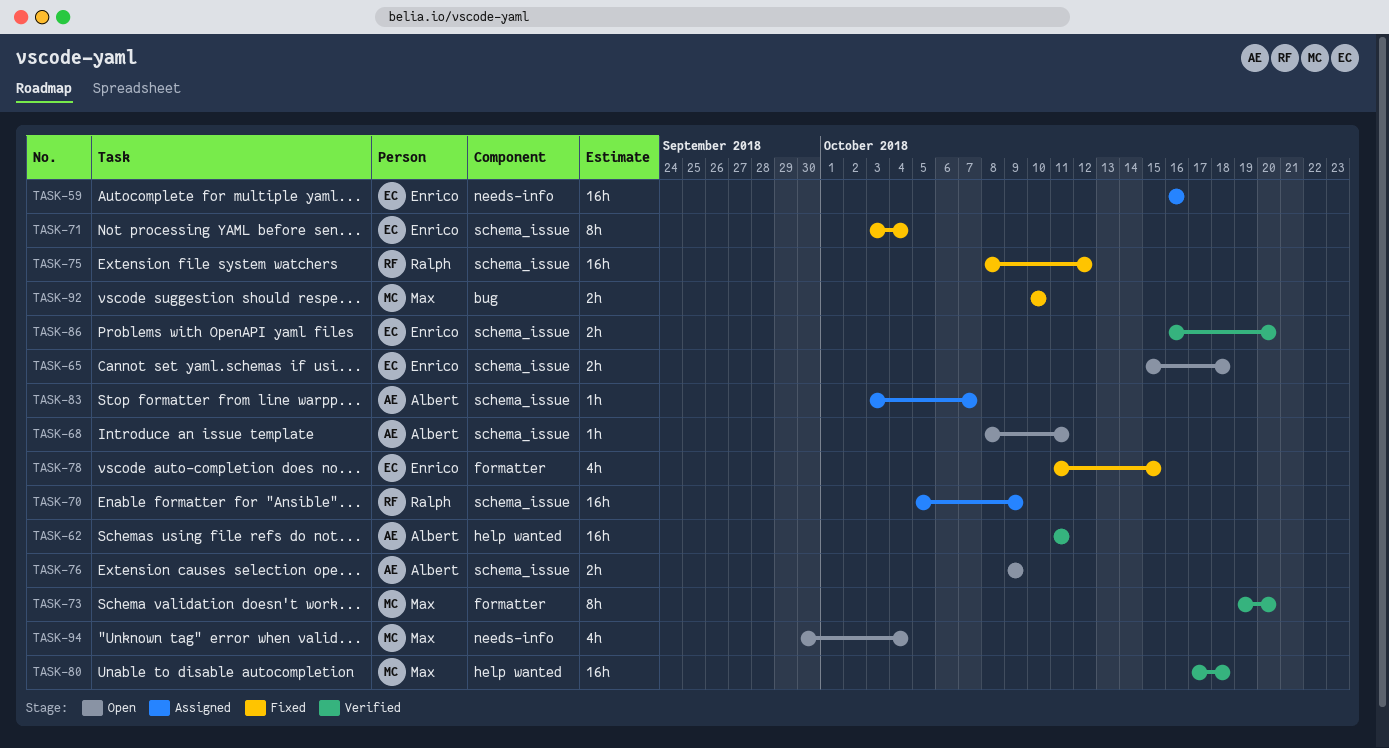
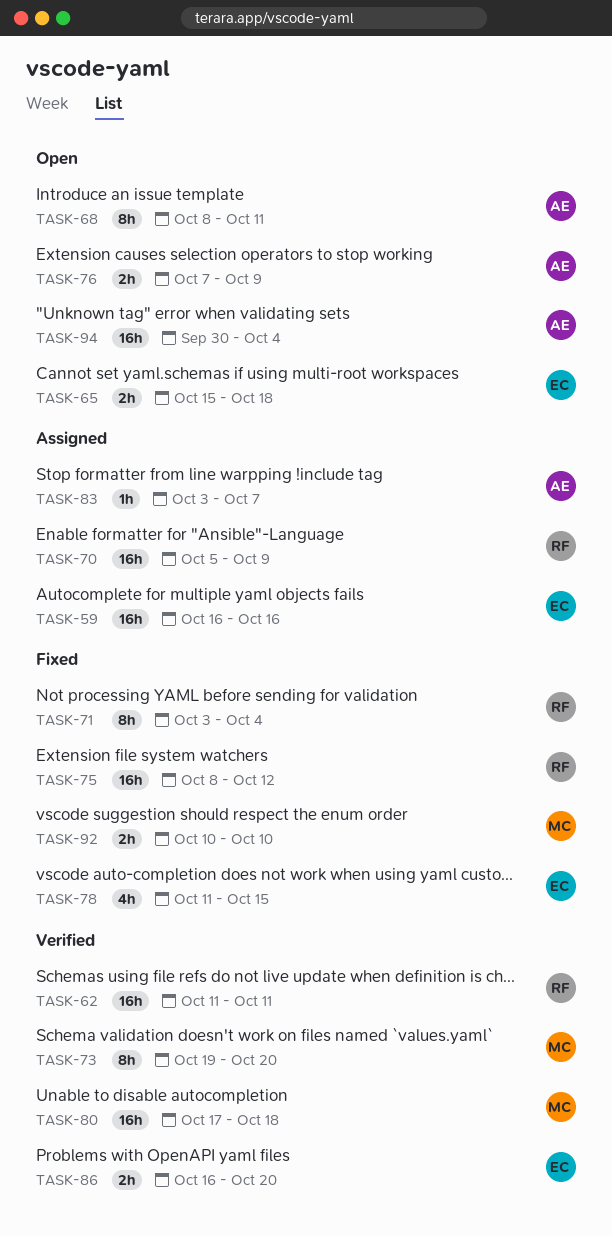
TASK-62, owner: Albert -> Ralph
TASK-68, estimate: 1h -> 8h
TASK-71, owner: Enrico -> Ralph
TASK-76, start: Oct 9 -> Oct 7
TASK-94, owner: Max -> Albert
TASK-94, estimate: 4h -> 16h

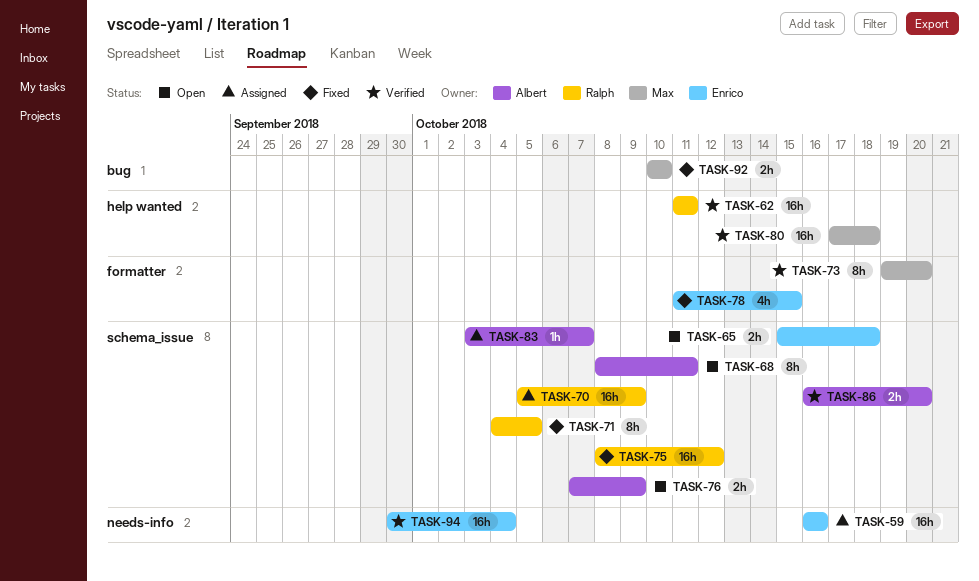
TASK-71, start: Oct 3 -> Oct 4
TASK-71, due: Oct 4 -> Oct 5
TASK-86, owner: Enrico -> Albert
TASK-94, status: Open -> Verified
TASK-94, owner: Albert -> Enrico

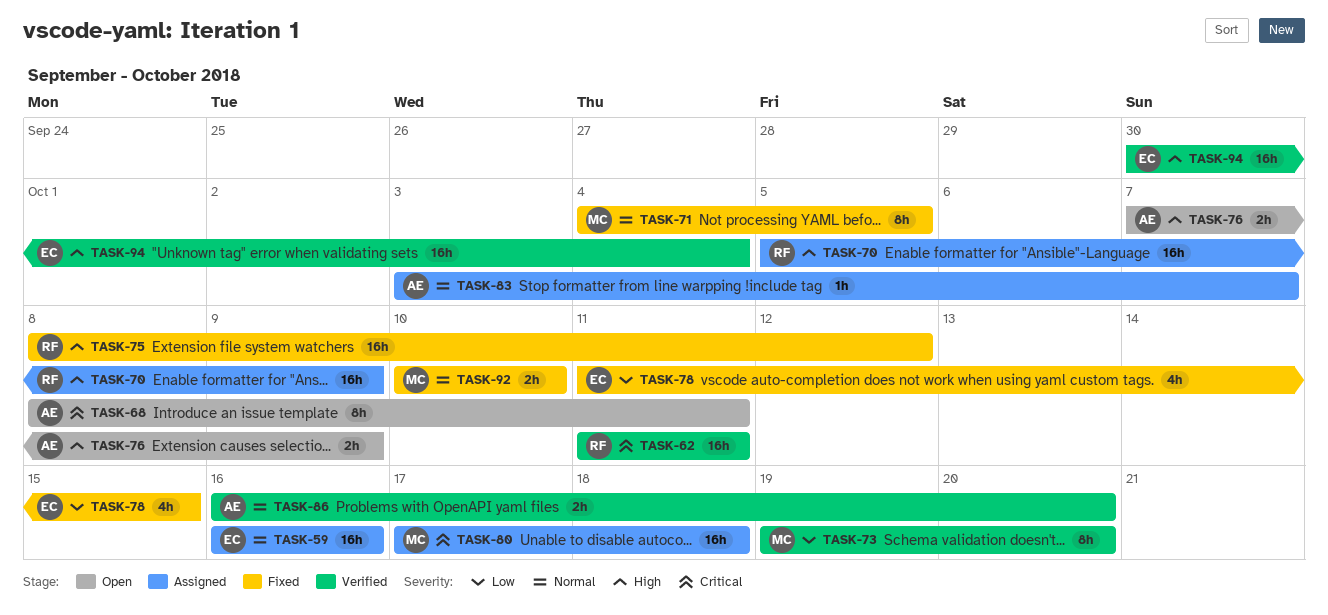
TASK-65: present -> none
TASK-71, owner: Ralph -> Max
TASK-80, status: Verified -> Assigned

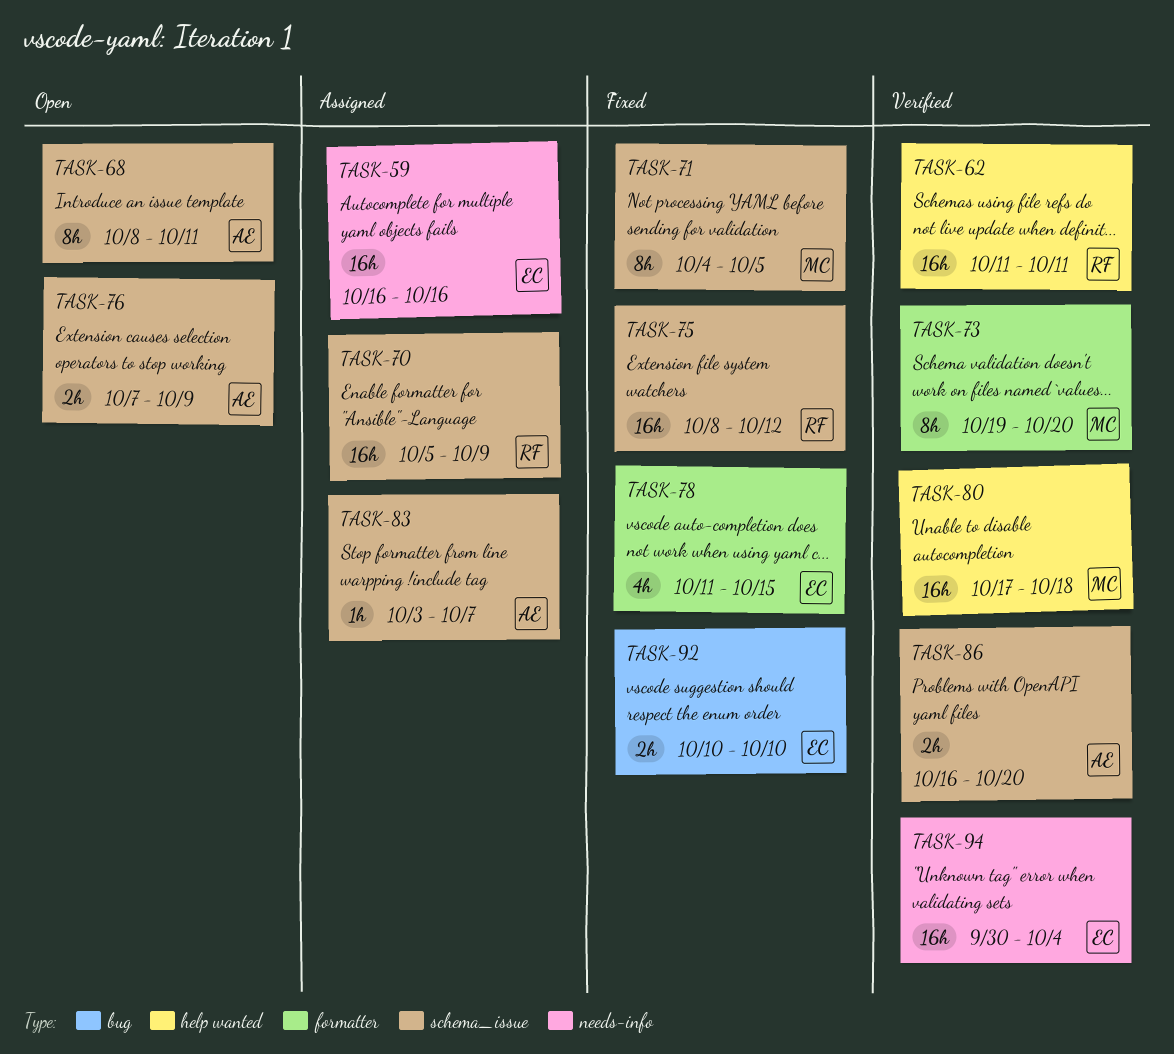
TASK-80, status: Assigned -> Verified
TASK-92, owner: MC -> EC

